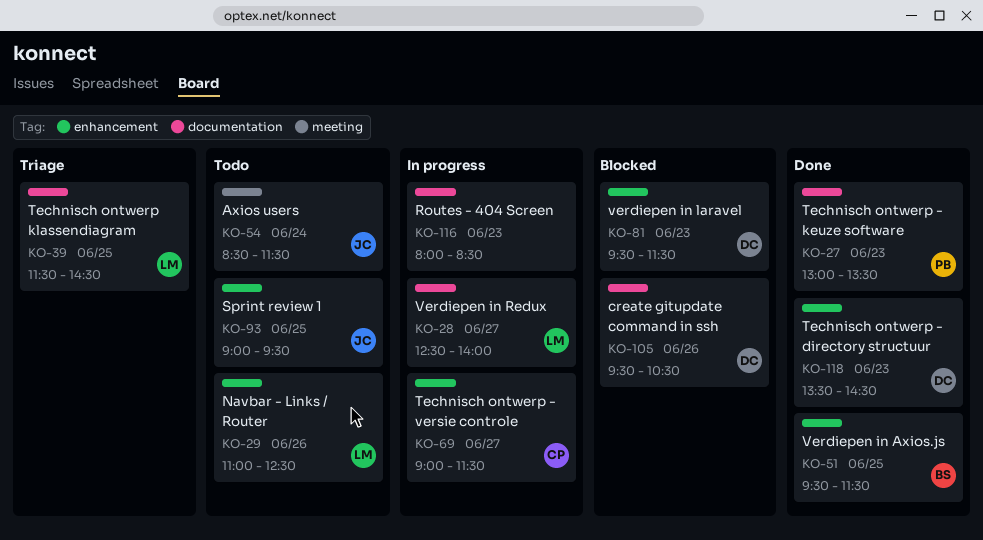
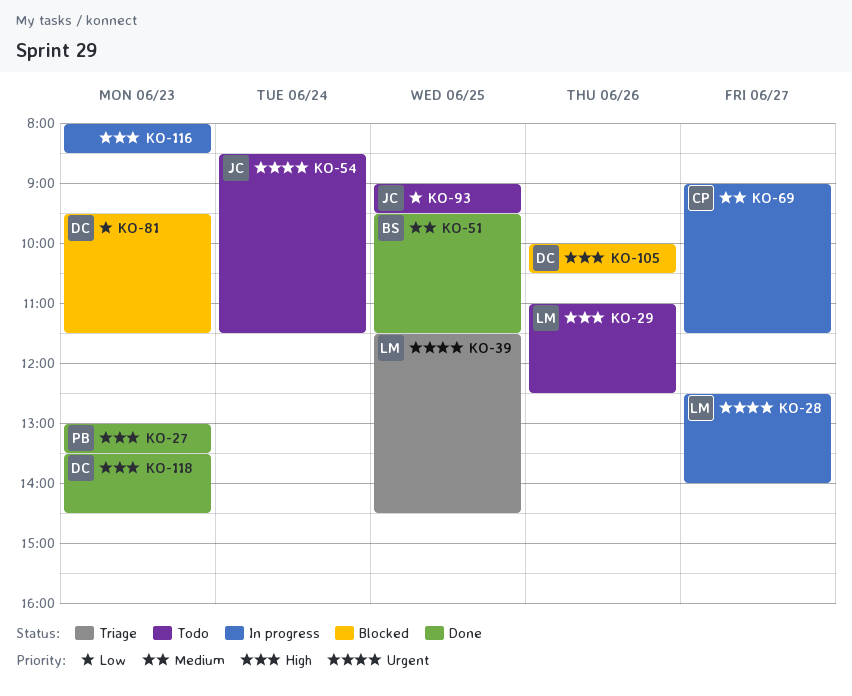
KO-105, begins: 09:30 -> 10:00

